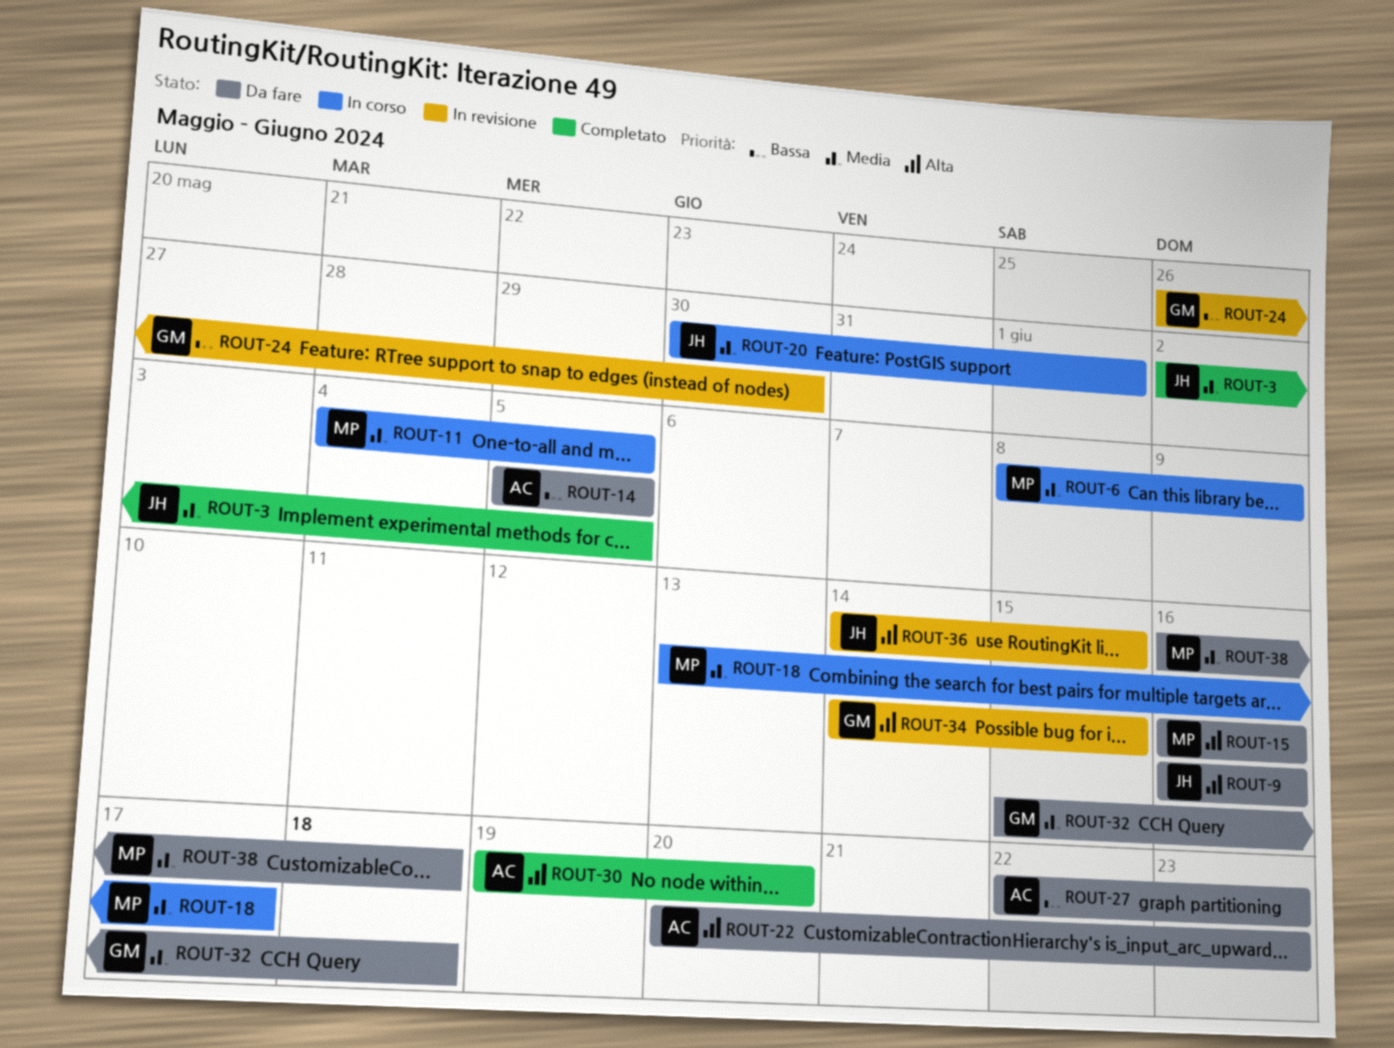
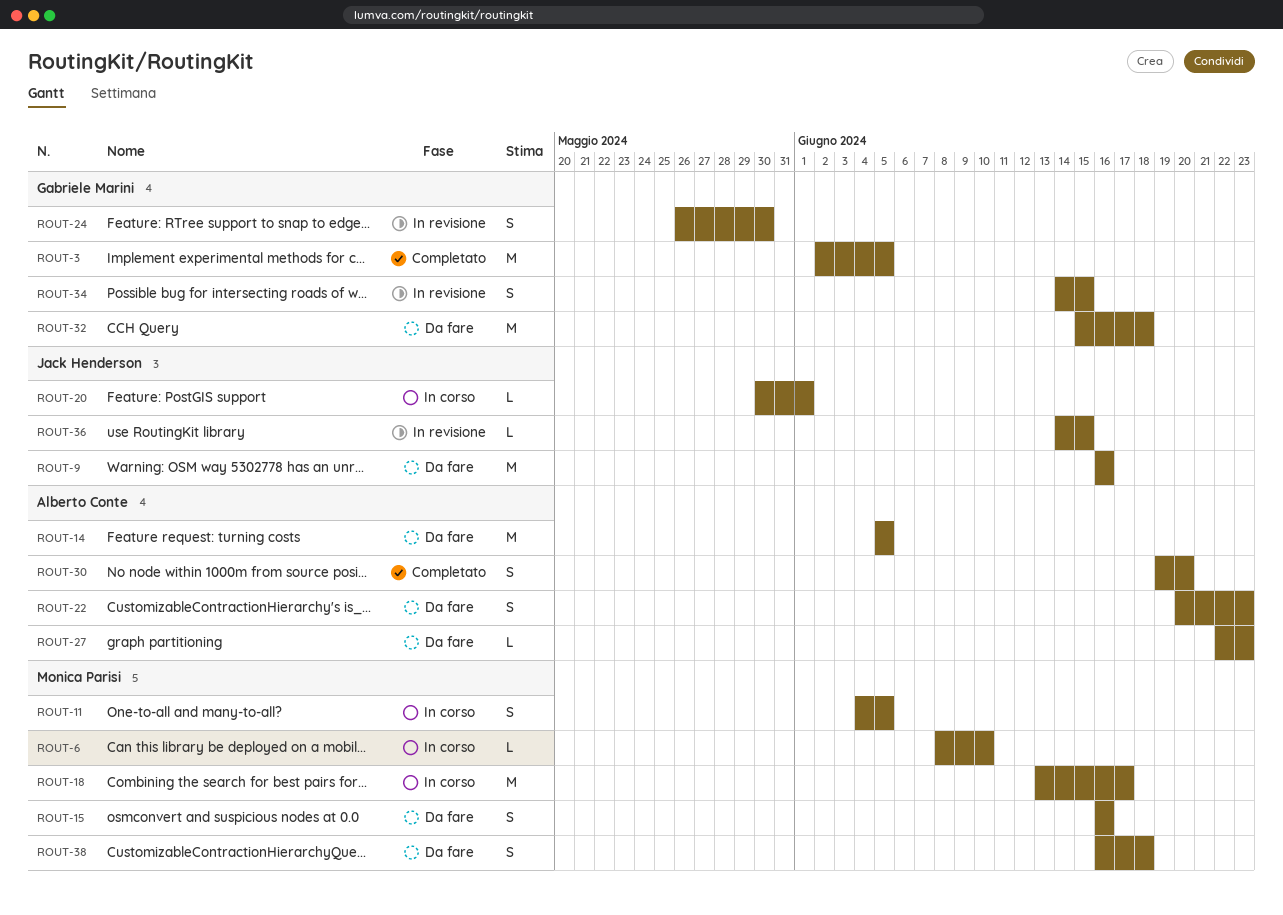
ROUT-3, owner: Jack Henderson -> Gabriele Marini
ROUT-6, due: Jun 9 -> Jun 10

